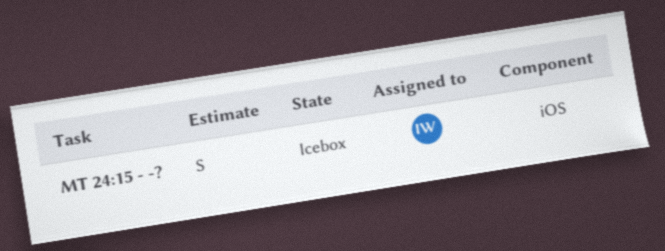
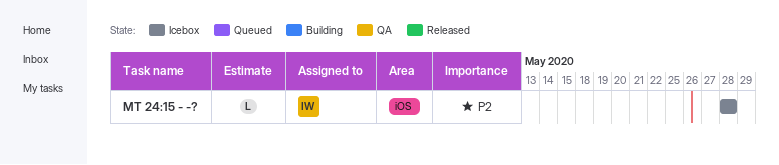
MT 24:15 - -?, estimate: S -> L

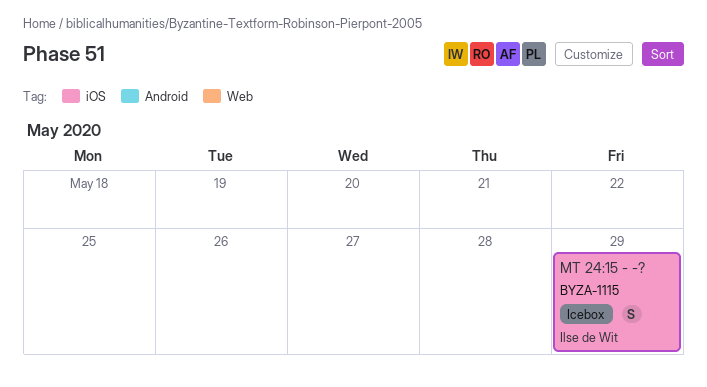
MT 24:15 - -?, estimate: L -> S
MT 24:15 - -?, due: May 28 -> May 29

